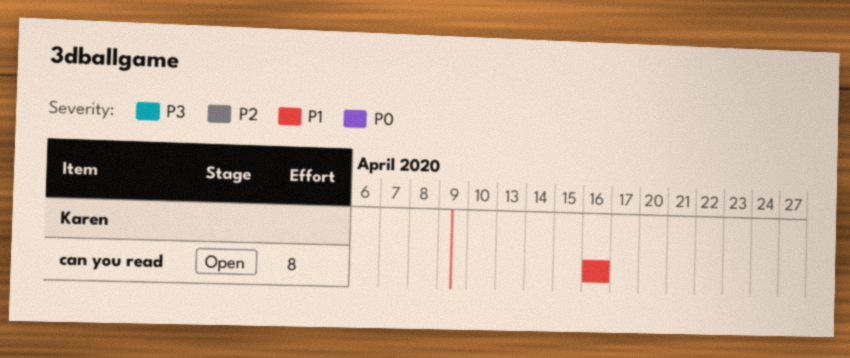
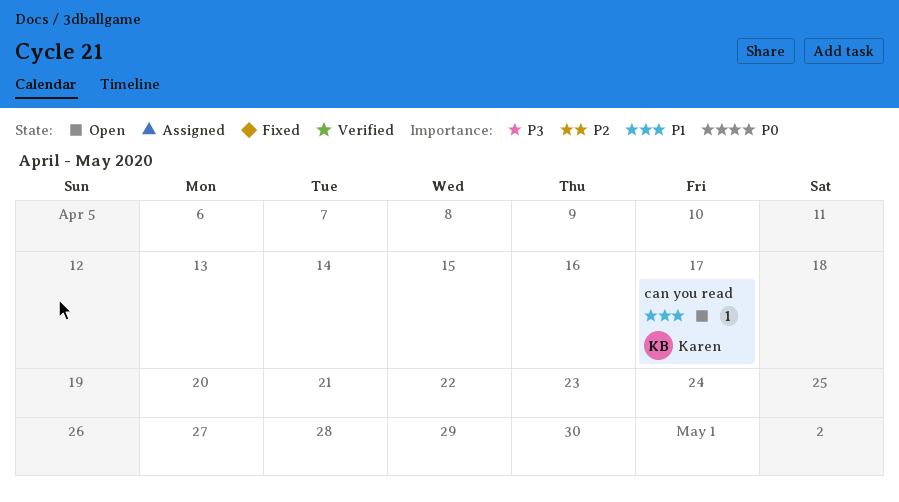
can you read, estimate: 8 -> 1
can you read, due: Apr 16 -> Apr 17

